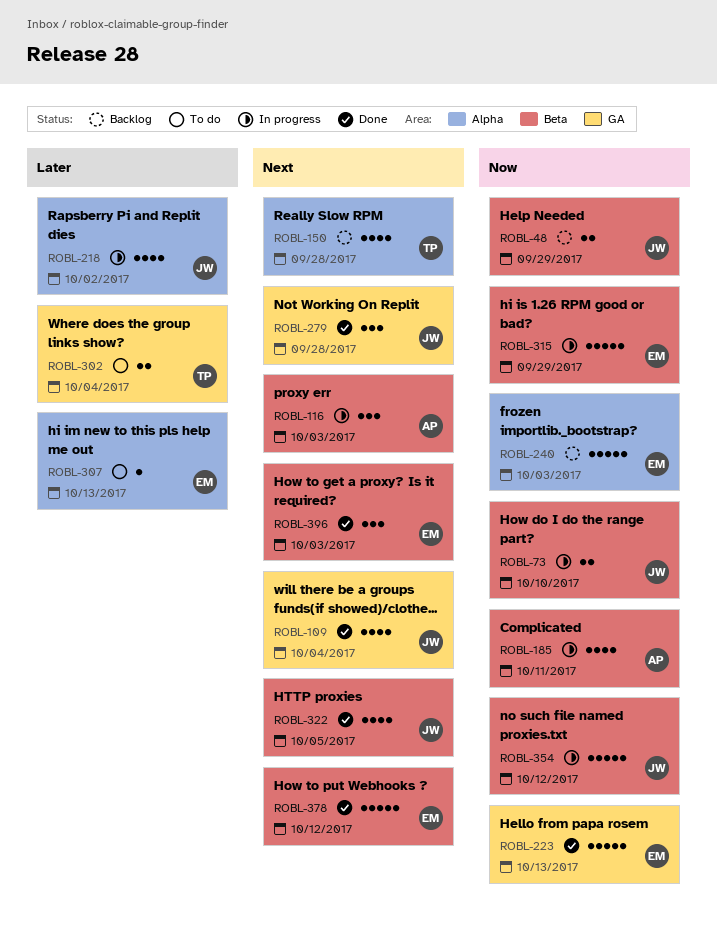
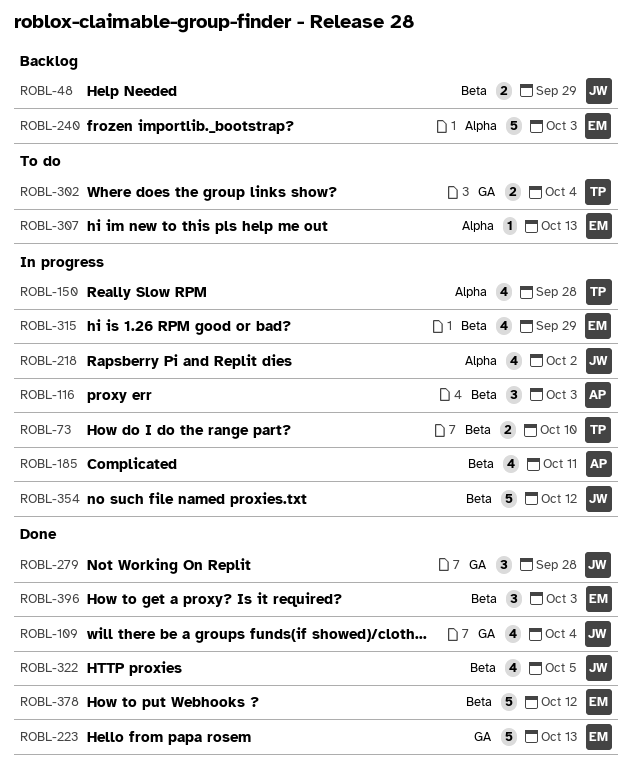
ROBL-73, owner: JW -> TP
ROBL-150, status: Backlog -> In progress
ROBL-315, estimate: 5 -> 4

